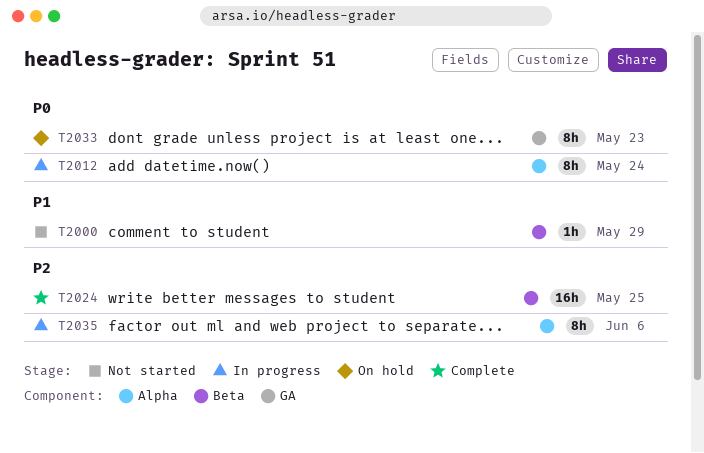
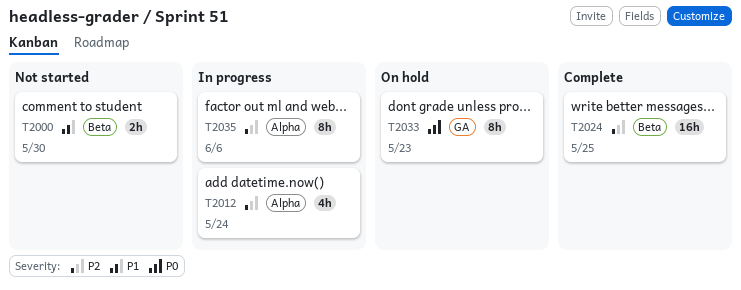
T2000, estimate: 1h -> 2h
T2000, due: May 29 -> May 30
T2012, priority: P0 -> P2
T2012, estimate: 8h -> 4h

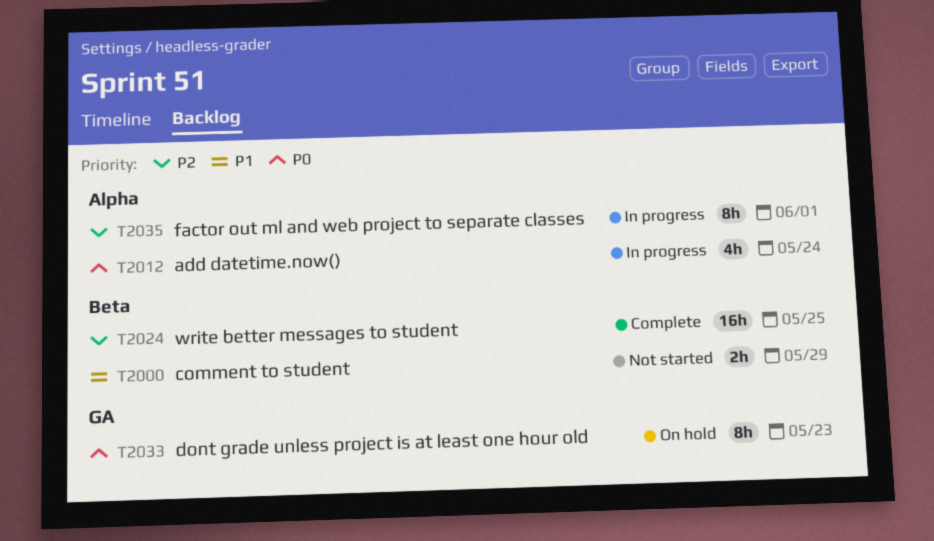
T2000, due: May 30 -> May 29
T2012, priority: P2 -> P0
T2035, due: Jun 6 -> Jun 1

